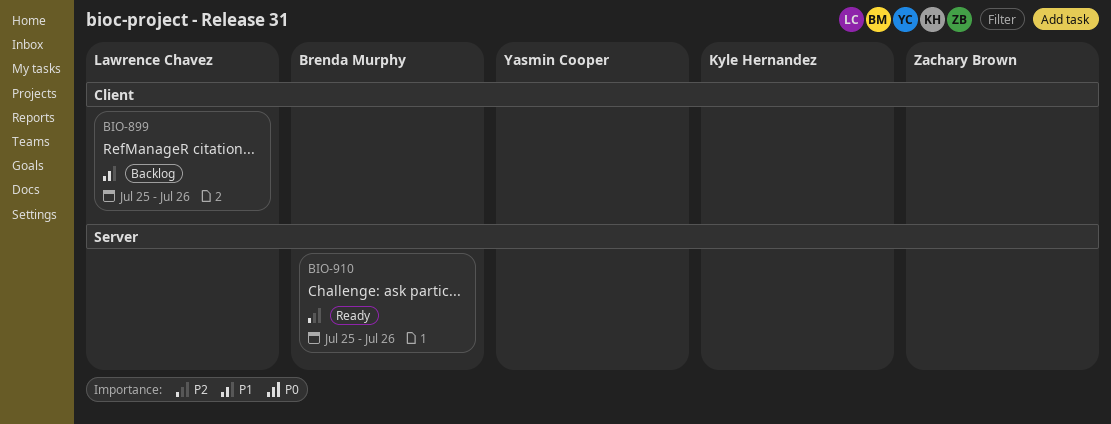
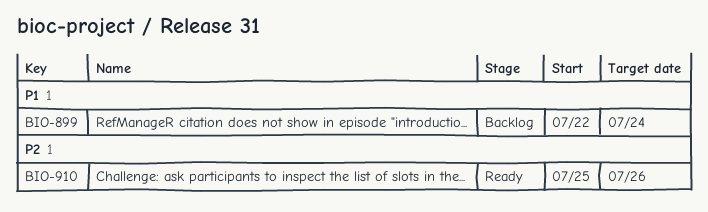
BIO-899, start: Jul 25 -> Jul 22
BIO-899, due: Jul 26 -> Jul 24

